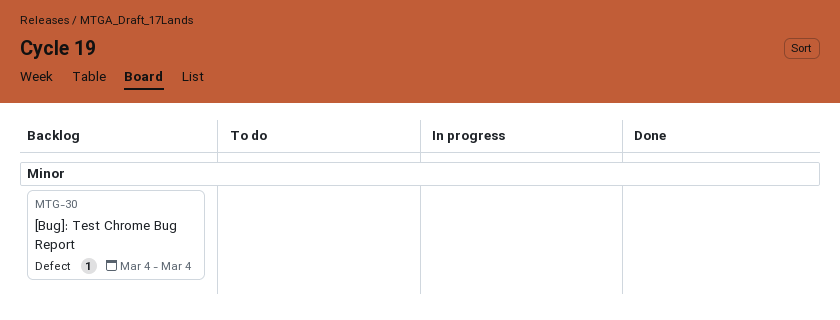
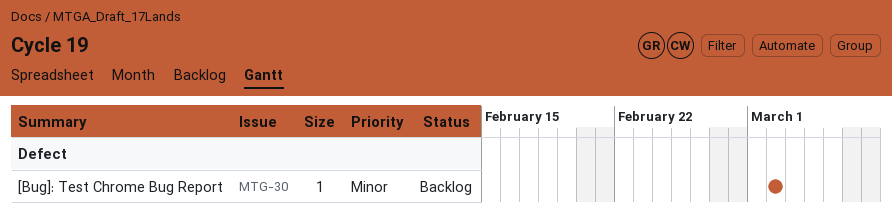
MTG-30, start: Mar 4 -> Mar 2
MTG-30, due: Mar 4 -> Mar 2

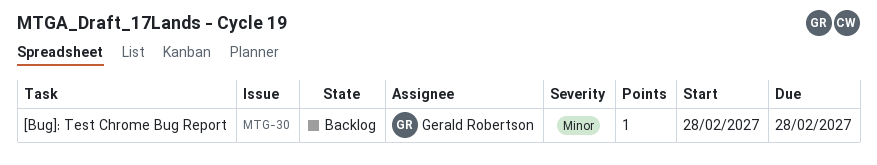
MTG-30, start: Mar 2 -> Feb 28
MTG-30, due: Mar 2 -> Feb 28

